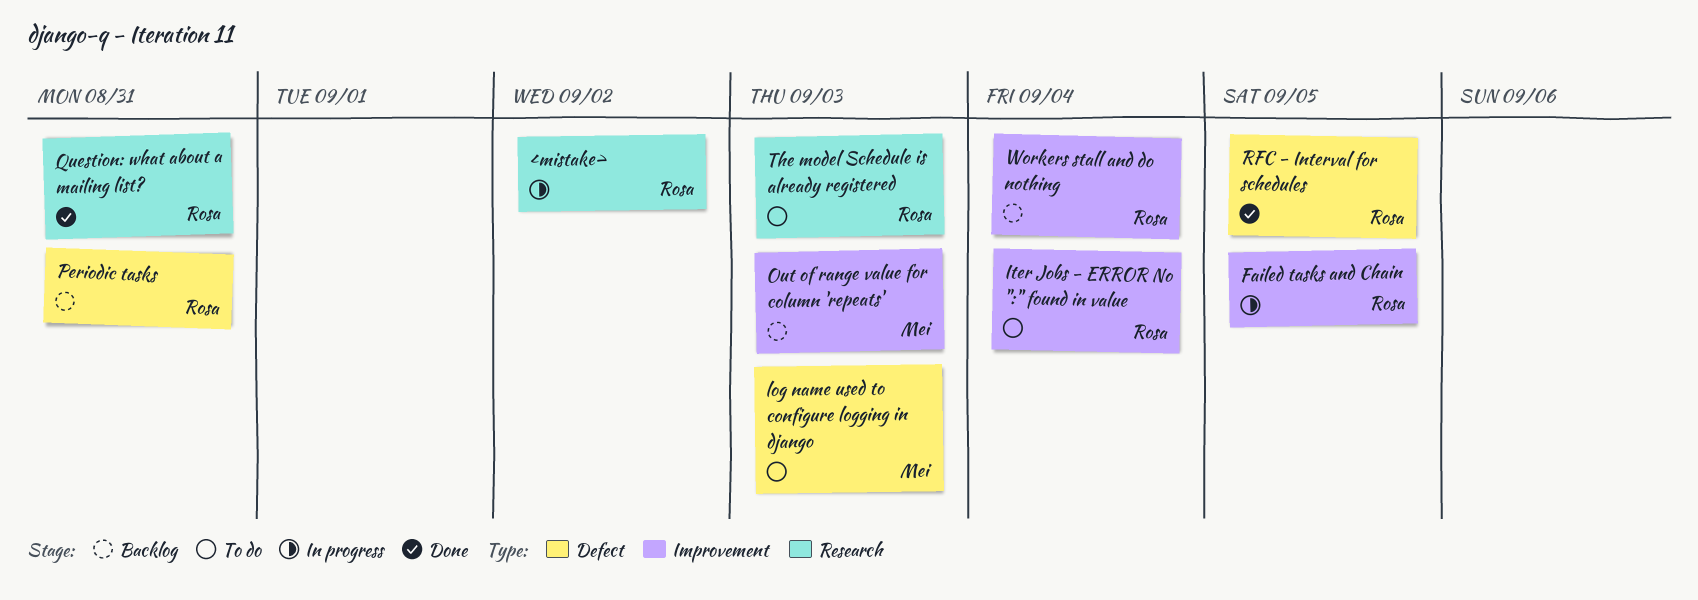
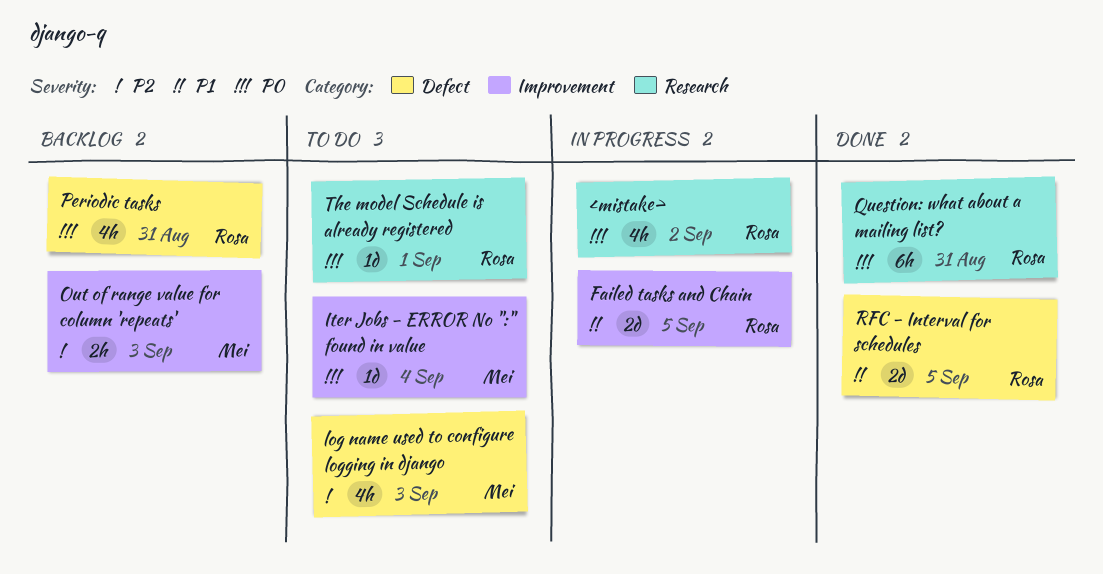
Iter Jobs - ERROR No ":" found in value, owner: Rosa -> Mei
The model Schedule is already registered, due: Sep 3 -> Sep 1
Workers stall and do nothing: present -> none

